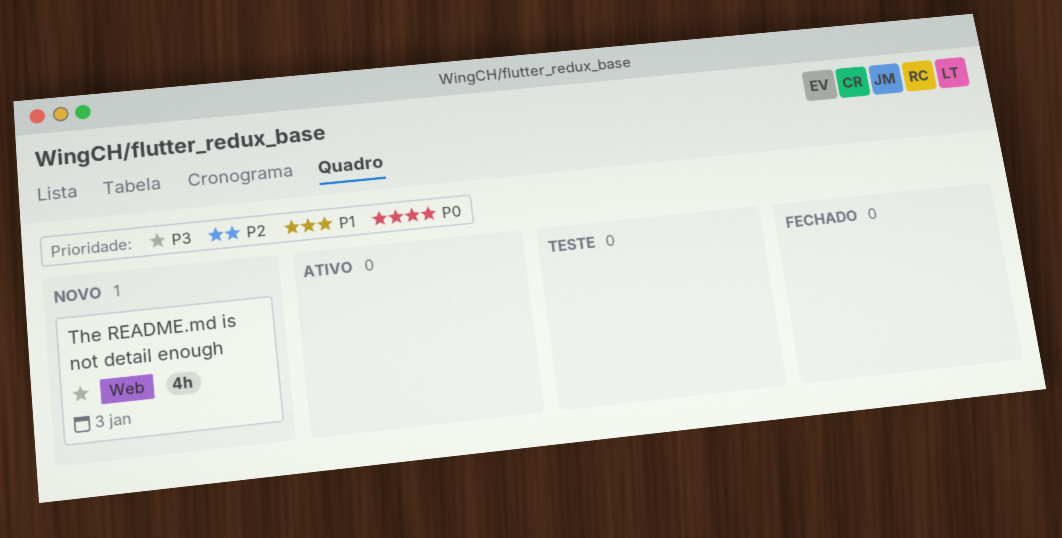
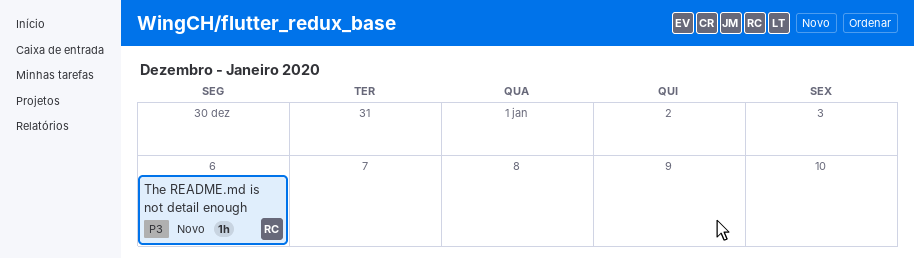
The README.md is not detail enough, estimate: 4h -> 1h
The README.md is not detail enough, due: Jan 3 -> Jan 6

